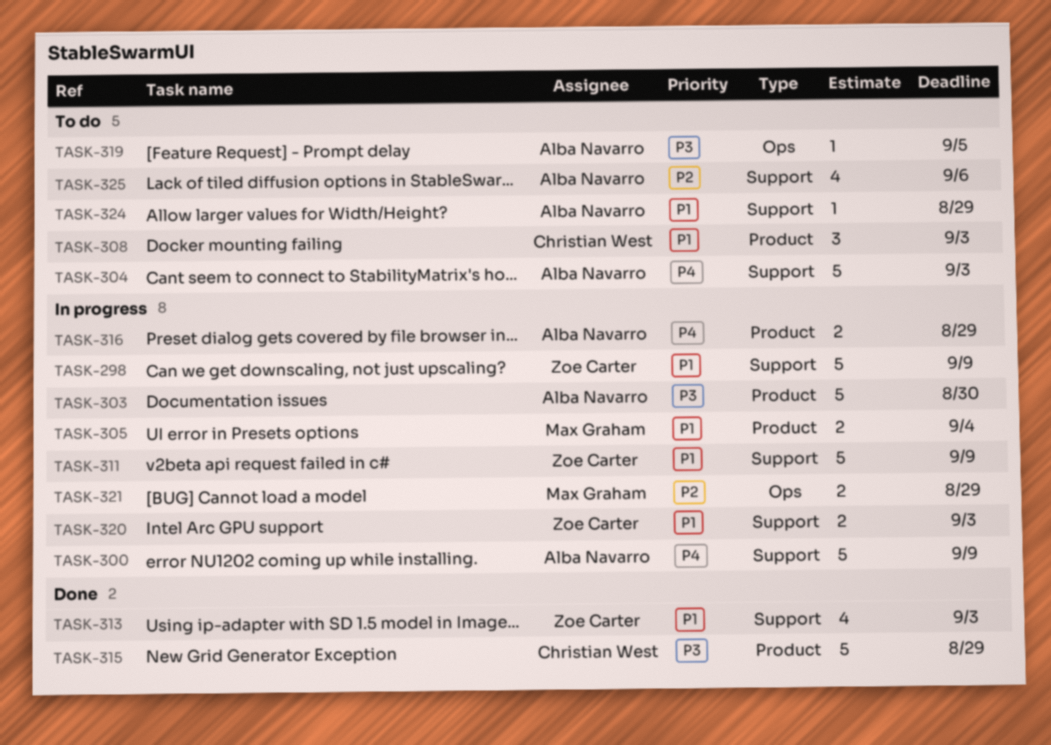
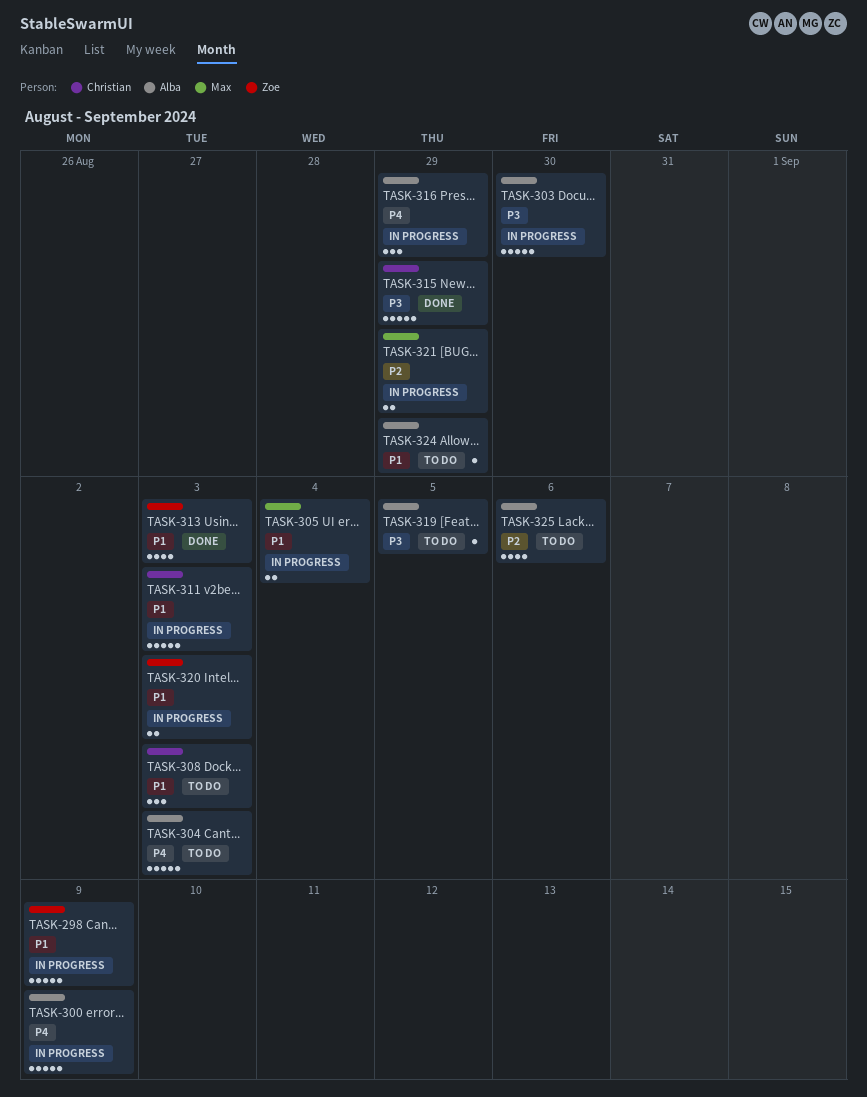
TASK-311, owner: Zoe Carter -> Christian West
TASK-311, due: Sep 9 -> Sep 3
TASK-316, estimate: 2 -> 3

